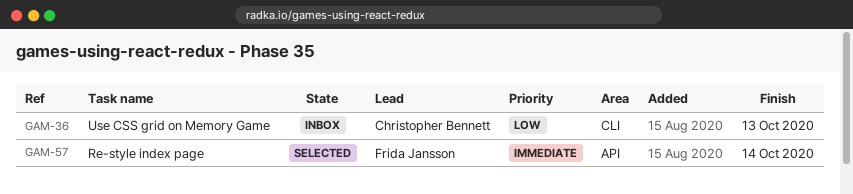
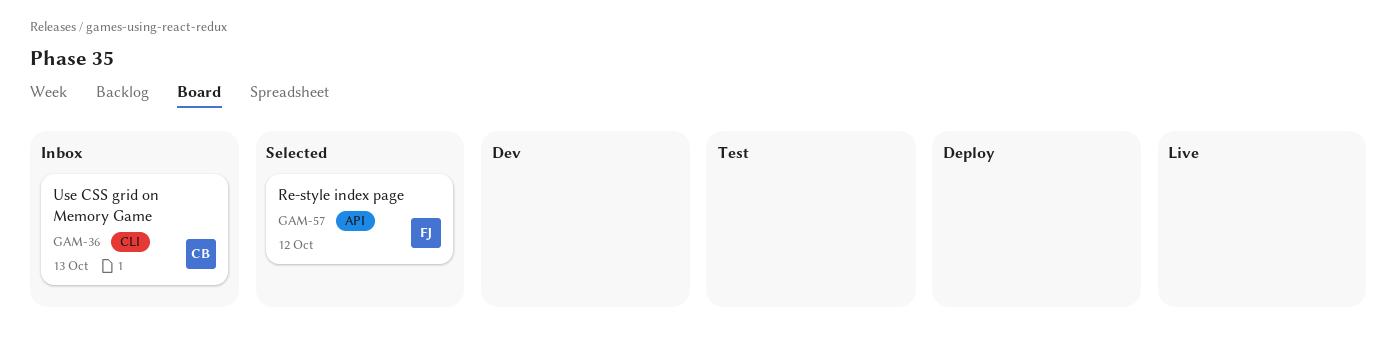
GAM-57, due: Oct 14 -> Oct 12

